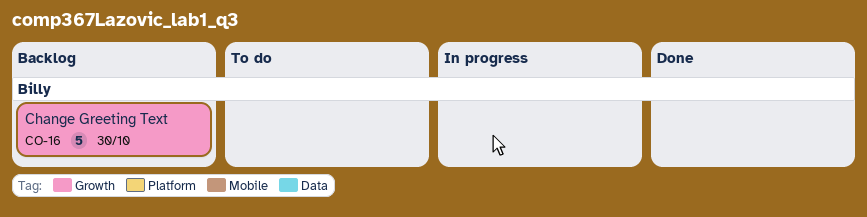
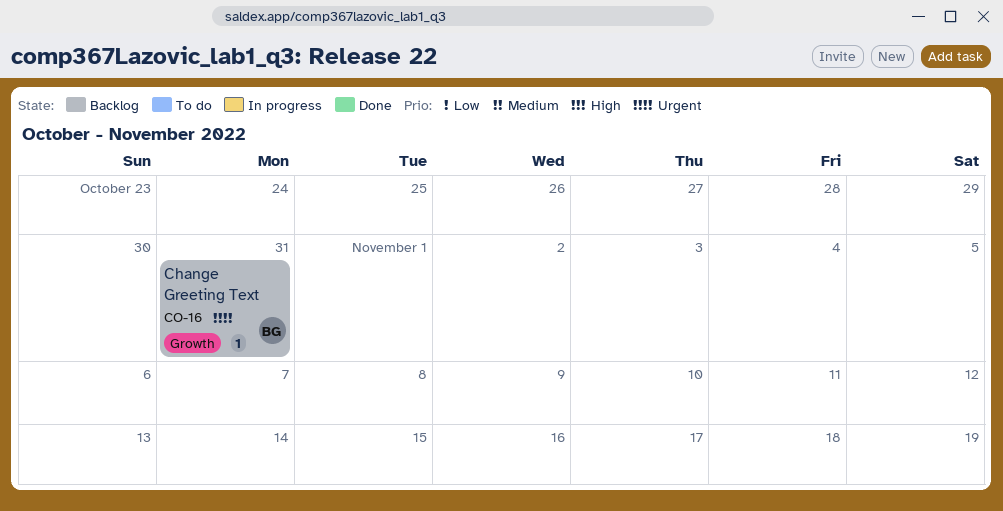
CO-16, estimate: 5 -> 1
CO-16, due: Oct 30 -> Oct 31

